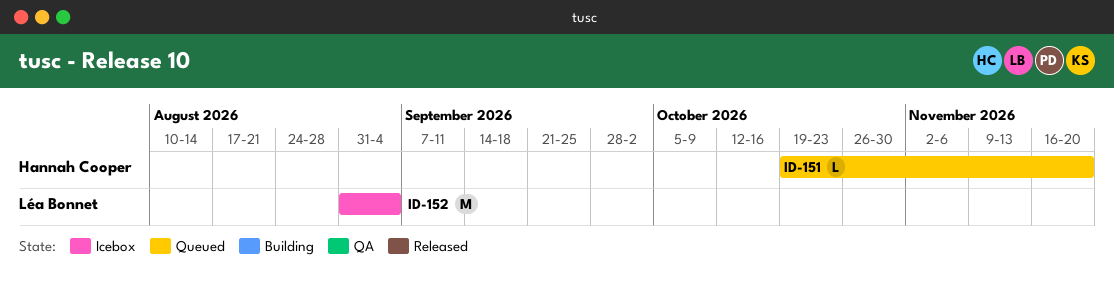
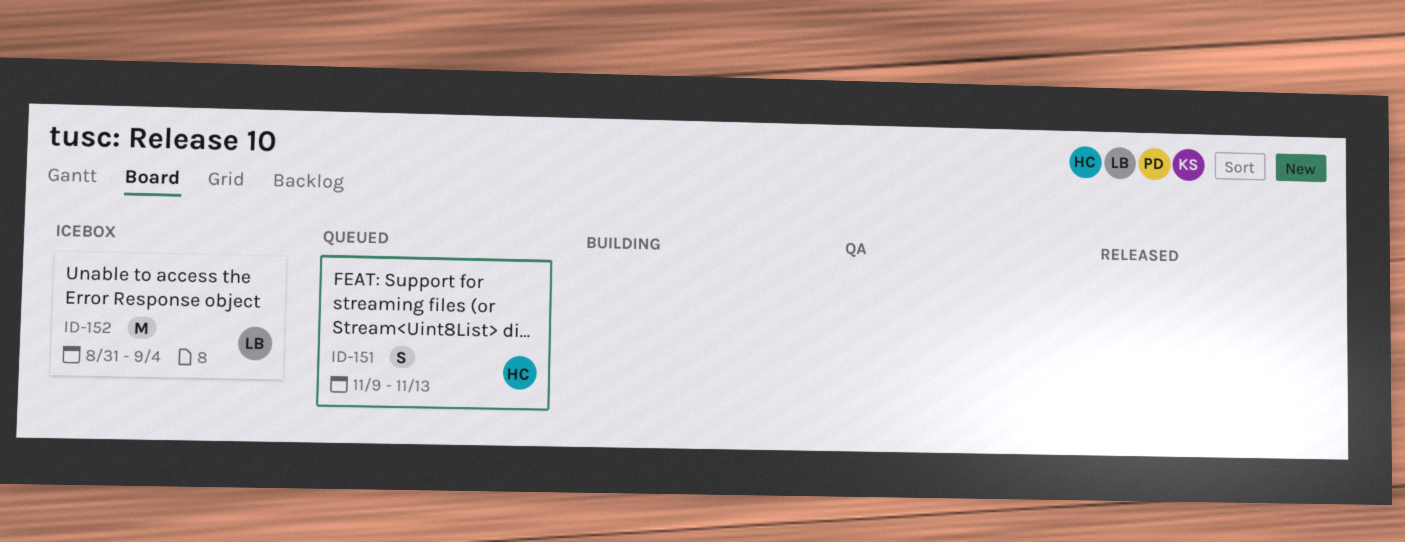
ID-151, estimate: L -> S
ID-151, start: Oct 19 -> Nov 9
ID-151, due: Nov 20 -> Nov 13

